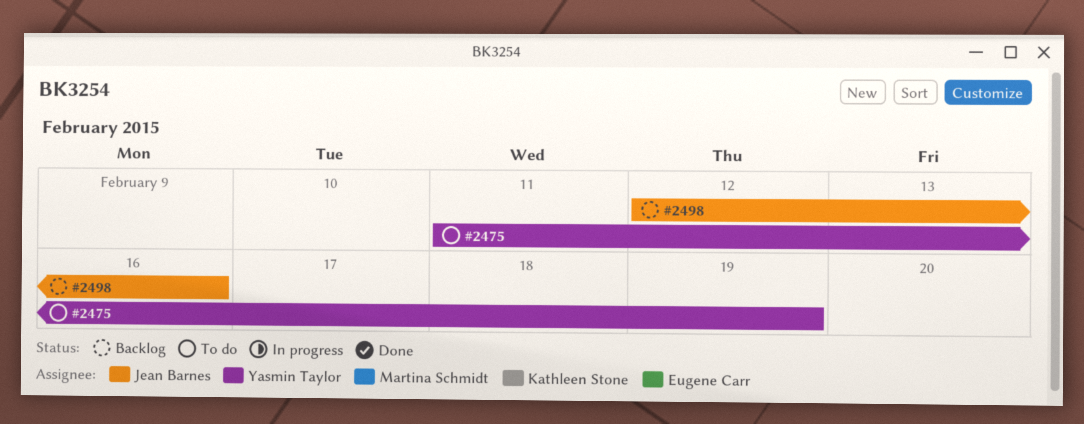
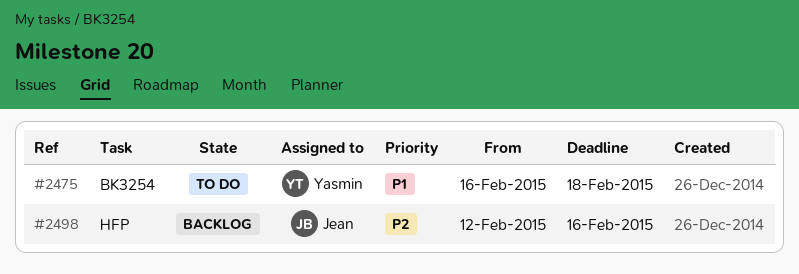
#2475, start: Feb 11 -> Feb 16
#2475, due: Feb 19 -> Feb 18

